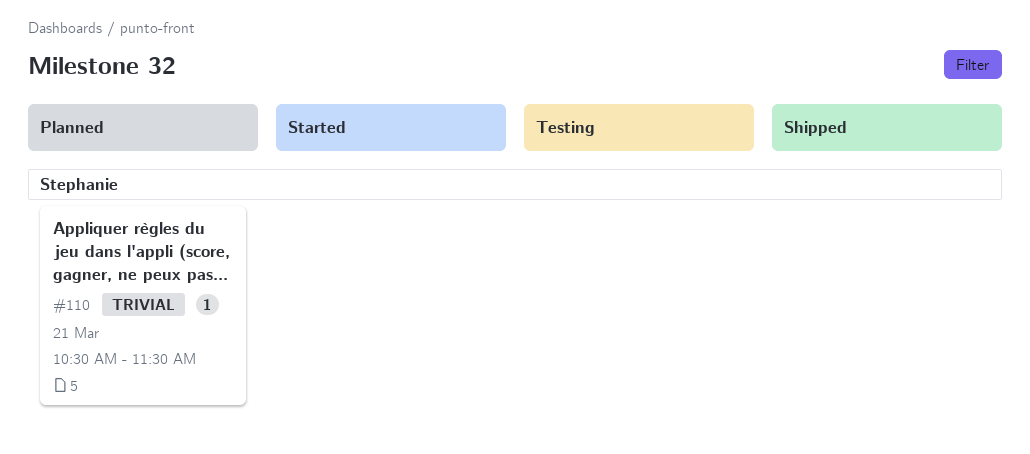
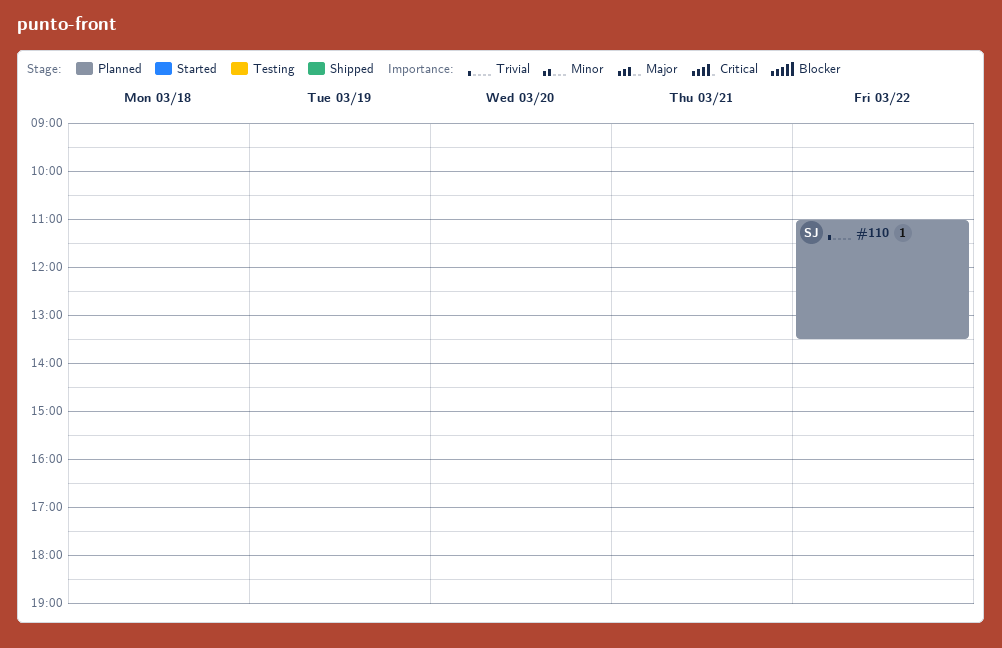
#110, day: Mar 21 -> Mar 22
#110, begins: 10:30 -> 11:00
#110, ends: 11:30 -> 13:30

